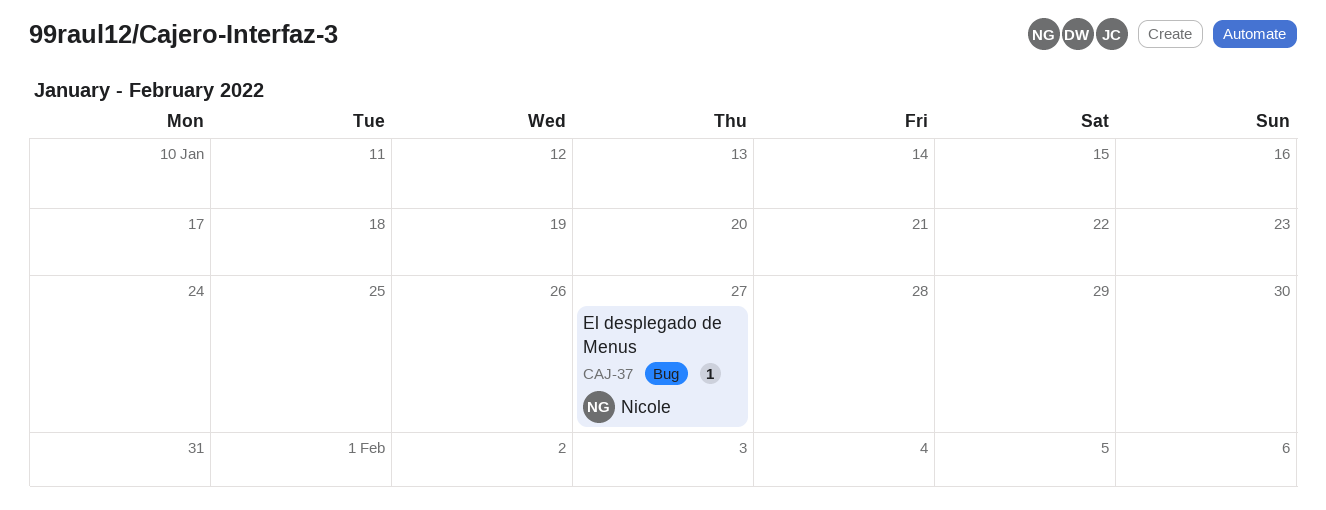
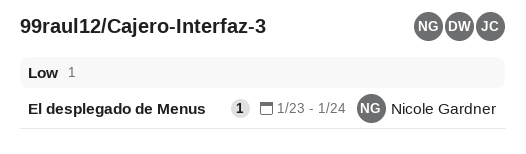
El desplegado de Menus, due: Jan 27 -> Jan 24

